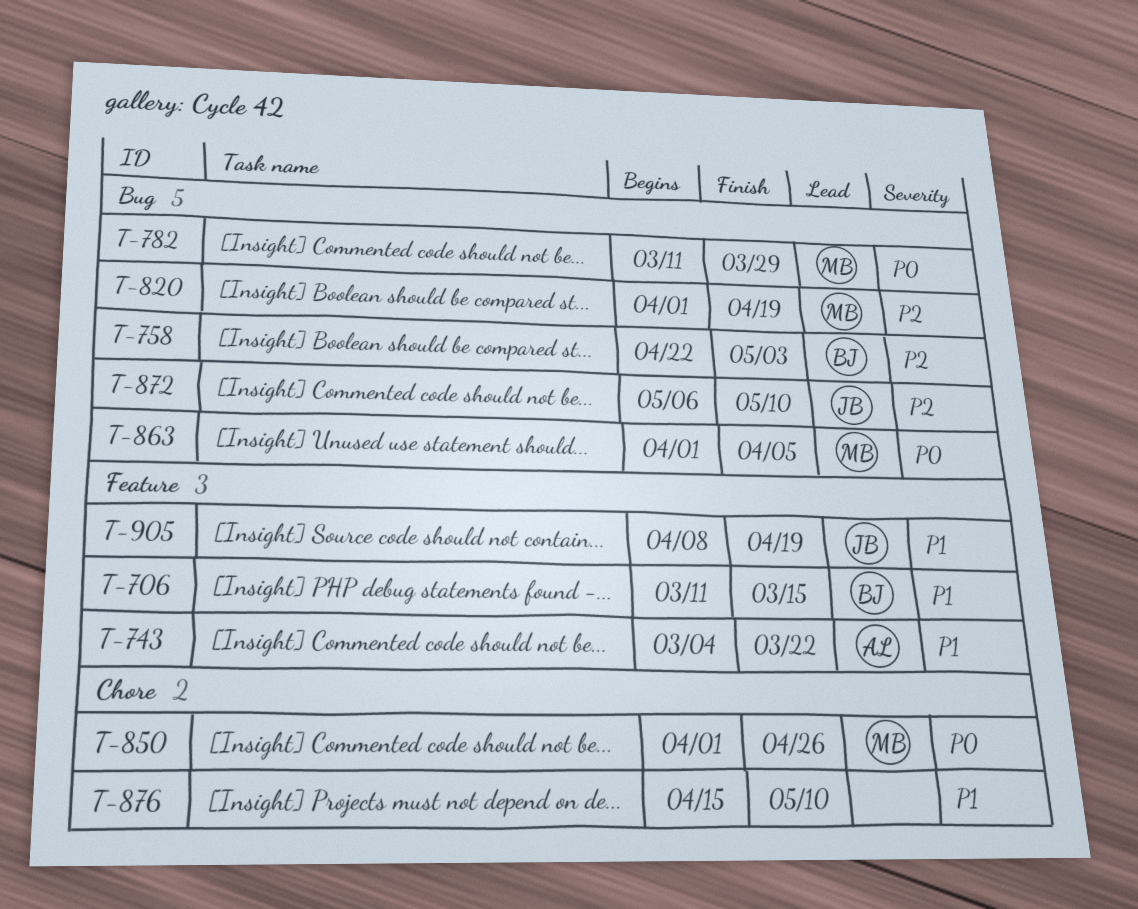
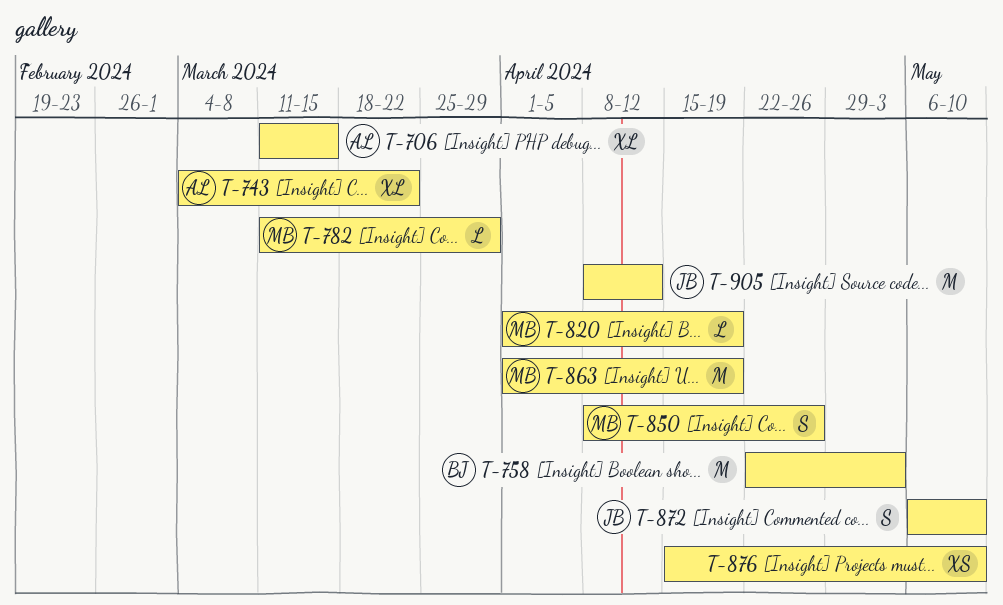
T-706, owner: BJ -> AL
T-850, start: Apr 1 -> Apr 8
T-863, due: Apr 5 -> Apr 19
T-905, due: Apr 19 -> Apr 12

